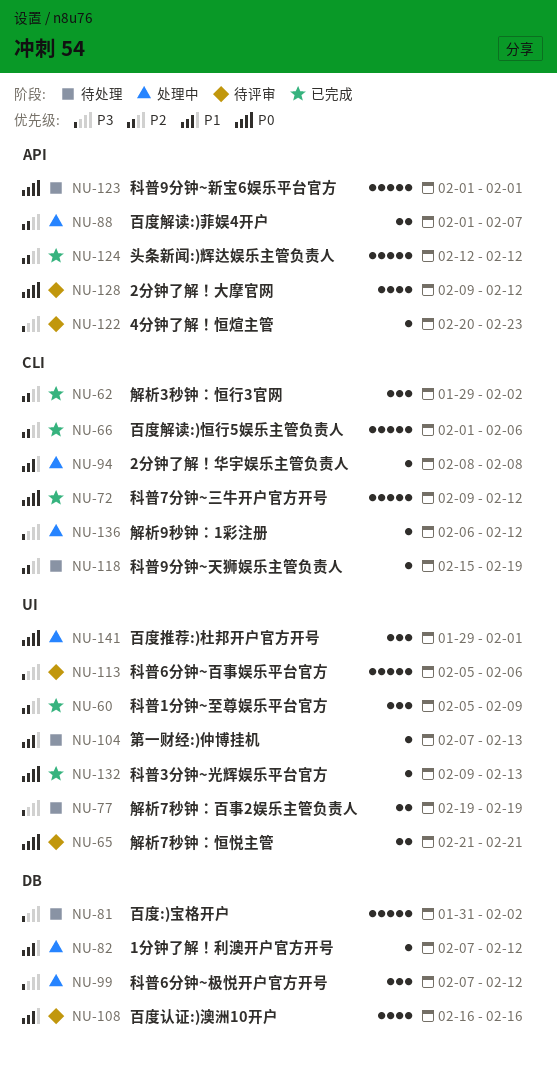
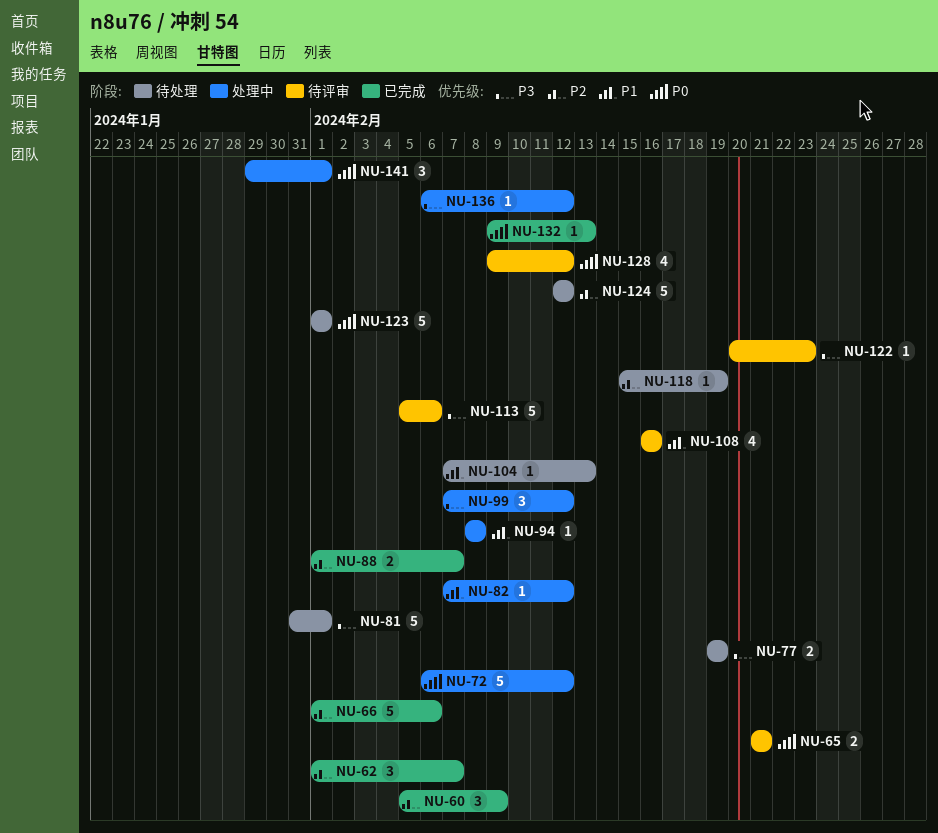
NU-62, start: Jan 29 -> Feb 1
NU-62, due: Feb 2 -> Feb 7
NU-72, status: 已完成 -> 处理中
NU-72, start: Feb 9 -> Feb 6
NU-81, due: Feb 2 -> Feb 1
NU-88, status: 处理中 -> 已完成
NU-124, status: 已完成 -> 待处理

